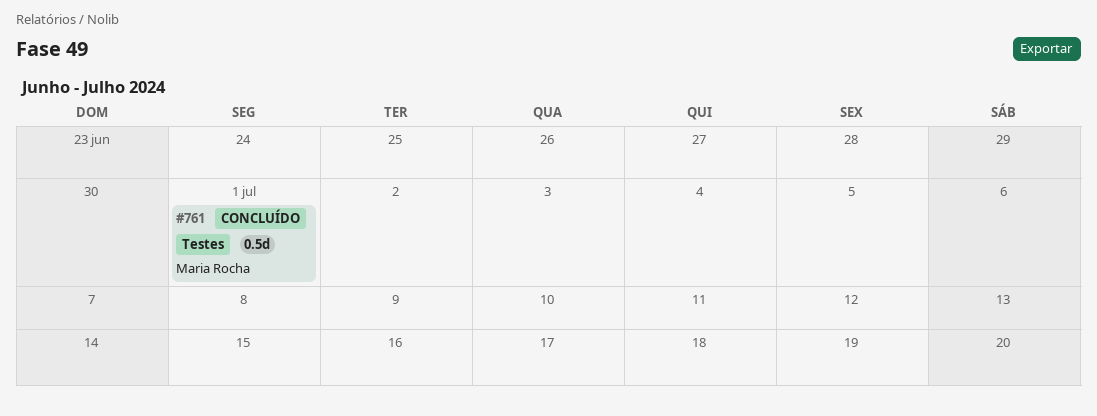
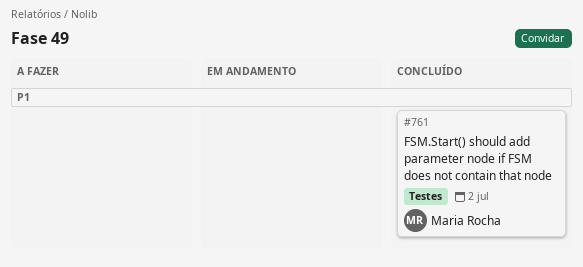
#761, due: Jul 1 -> Jul 2

